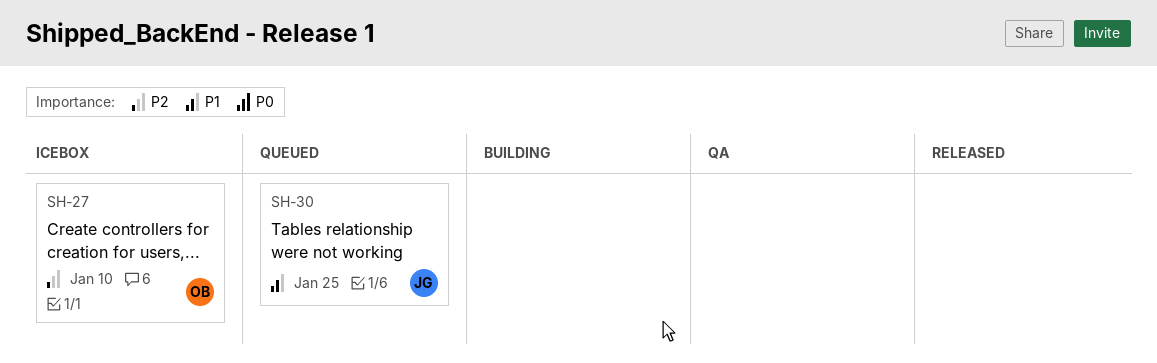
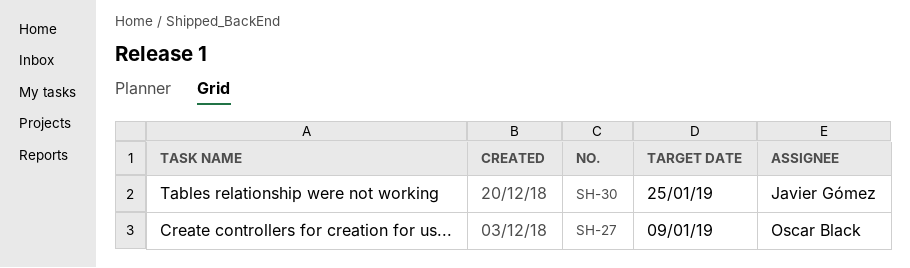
SH-27, due: Jan 10 -> Jan 9

